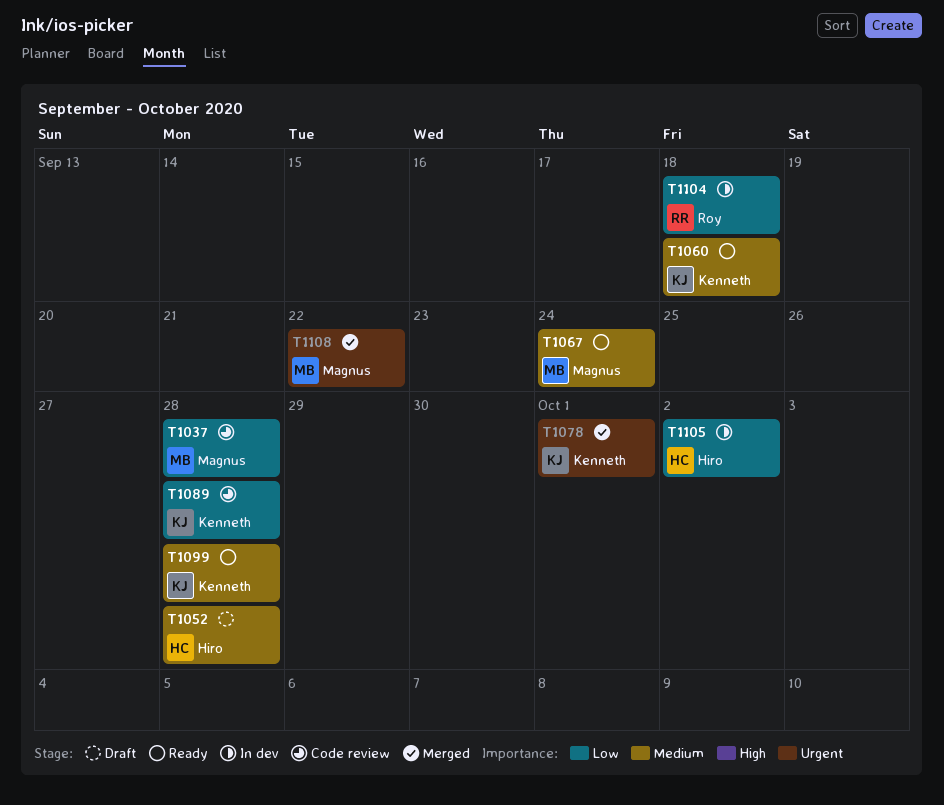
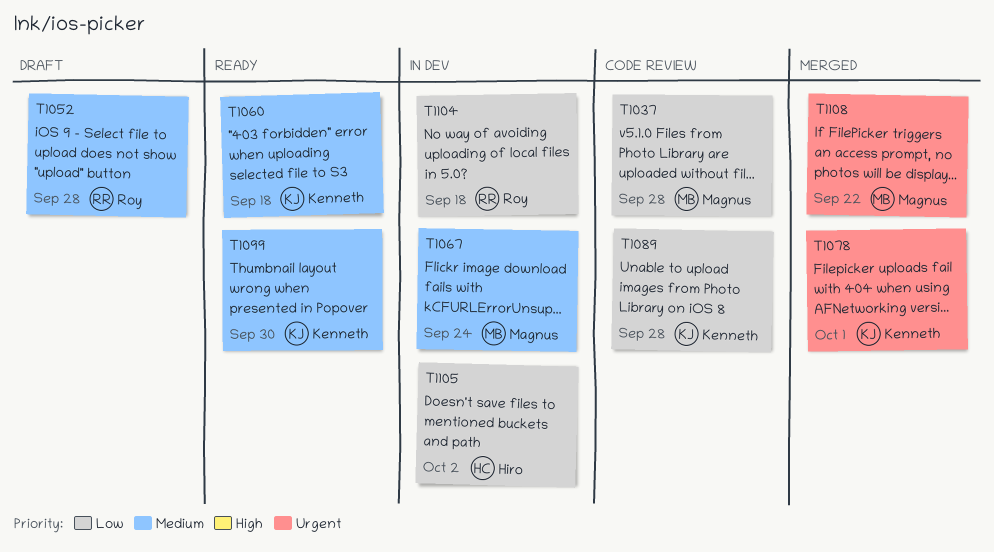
T1052, owner: Hiro -> Roy
T1067, status: Ready -> In dev
T1099, due: Sep 28 -> Sep 30

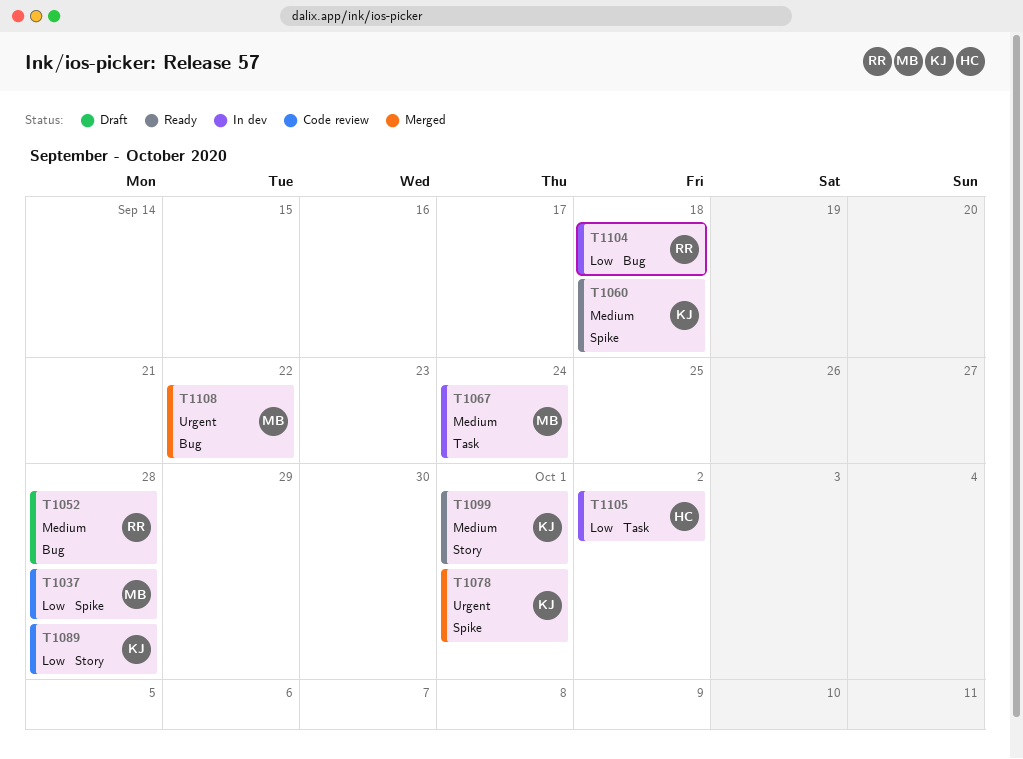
T1099, due: Sep 30 -> Oct 1

